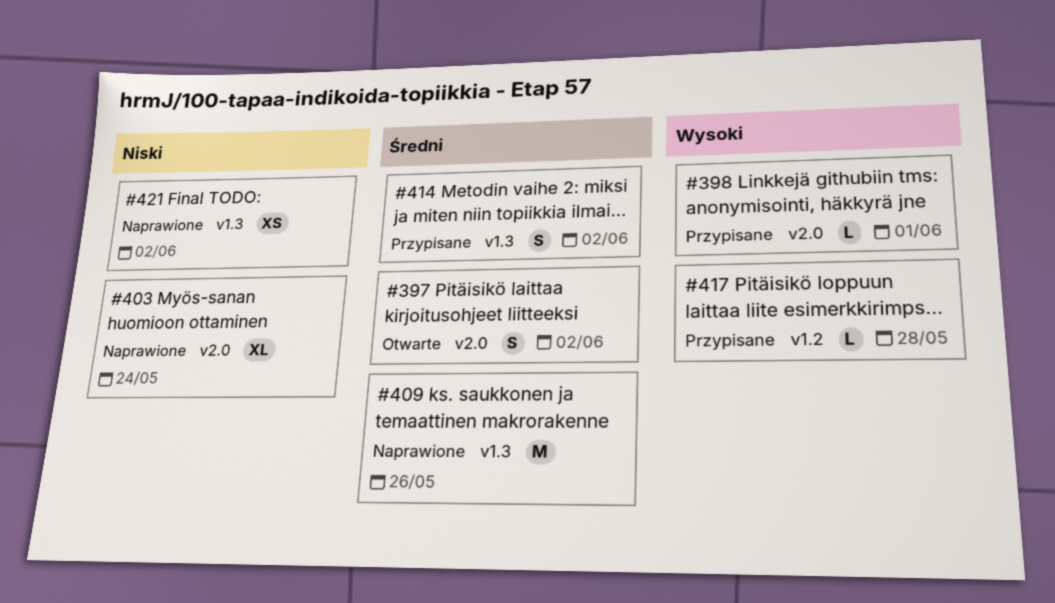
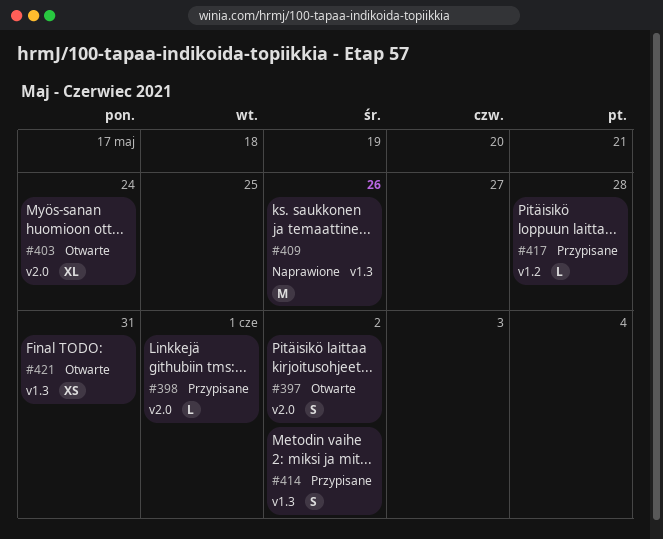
#403, status: Naprawione -> Otwarte
#421, status: Naprawione -> Otwarte
#421, due: Jun 2 -> May 31

